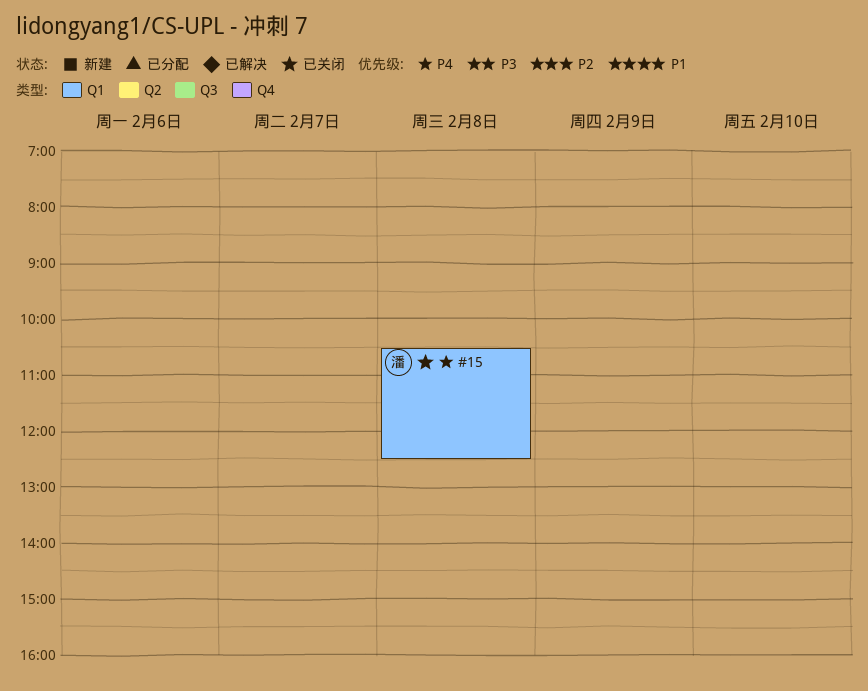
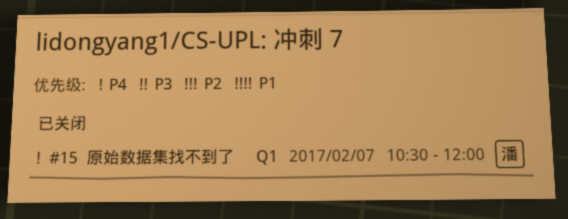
#15, day: Feb 8 -> Feb 7
#15, ends: 12:30 -> 12:00

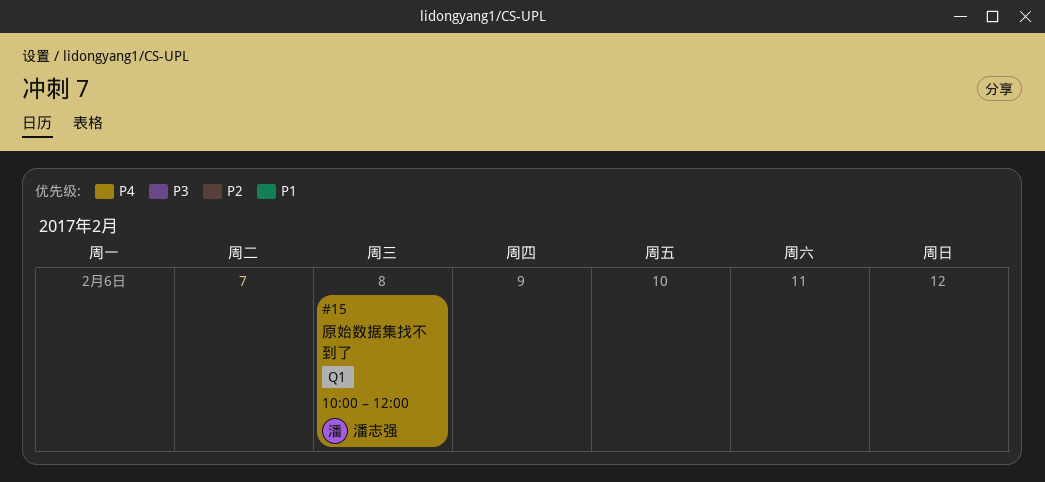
#15, day: Feb 7 -> Feb 8
#15, begins: 10:30 -> 10:00

